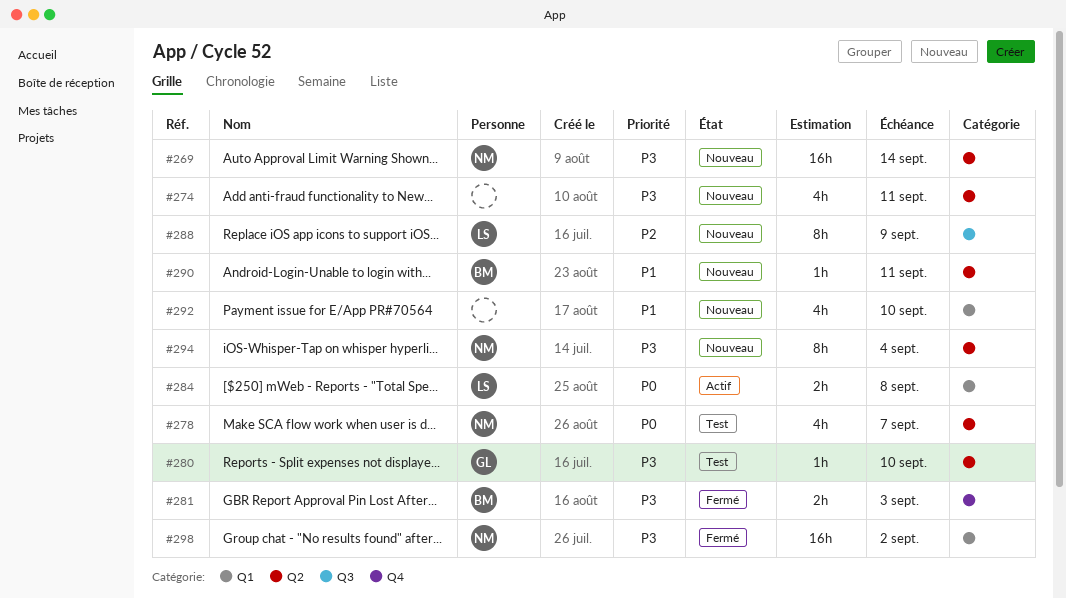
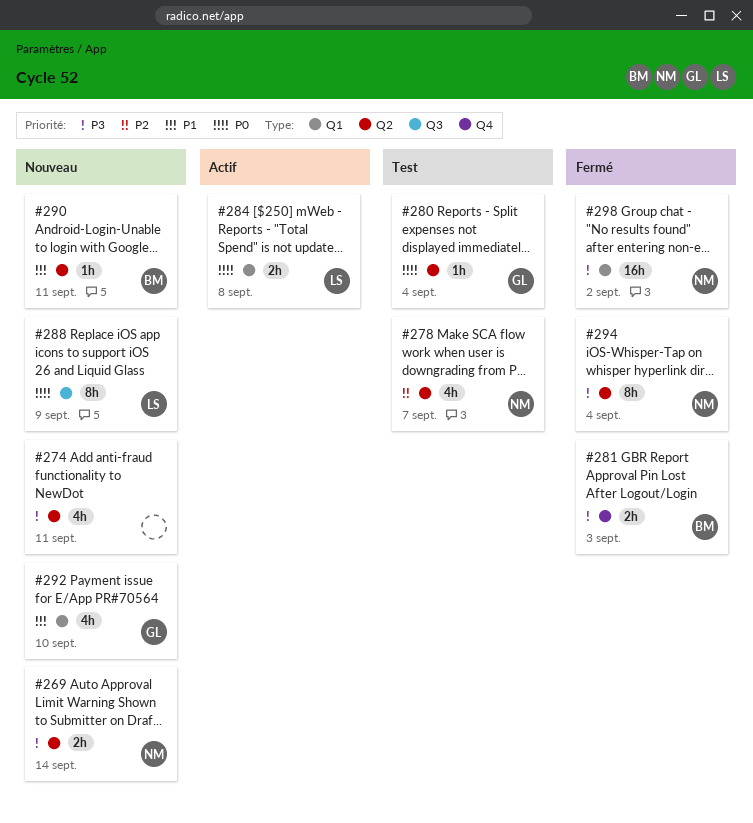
#269, estimate: 16h -> 2h
#278, priority: P0 -> P2
#280, priority: P3 -> P0
#280, due: Sep 10 -> Sep 4
#288, priority: P2 -> P0
#292, owner: none -> GL
#294, status: Nouveau -> Fermé

